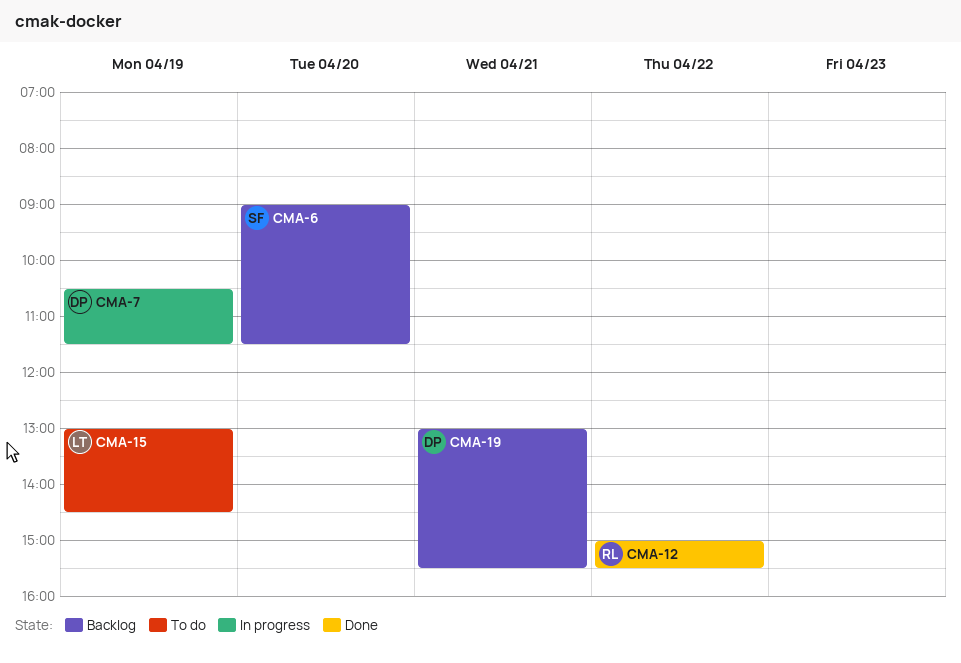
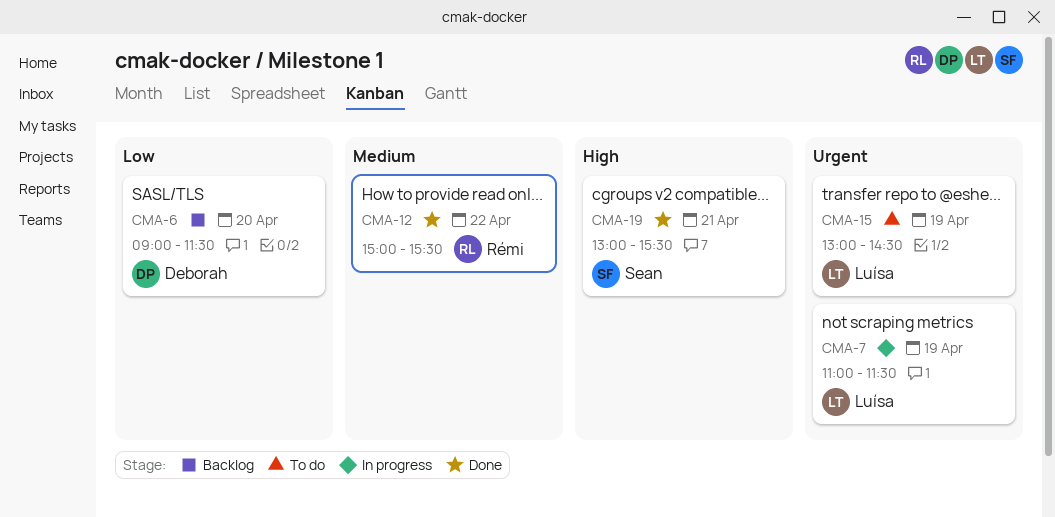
CMA-6, owner: Sean -> Deborah
CMA-7, owner: Deborah -> Luísa
CMA-7, begins: 10:30 -> 11:00
CMA-19, status: Backlog -> Done
CMA-19, owner: Deborah -> Sean

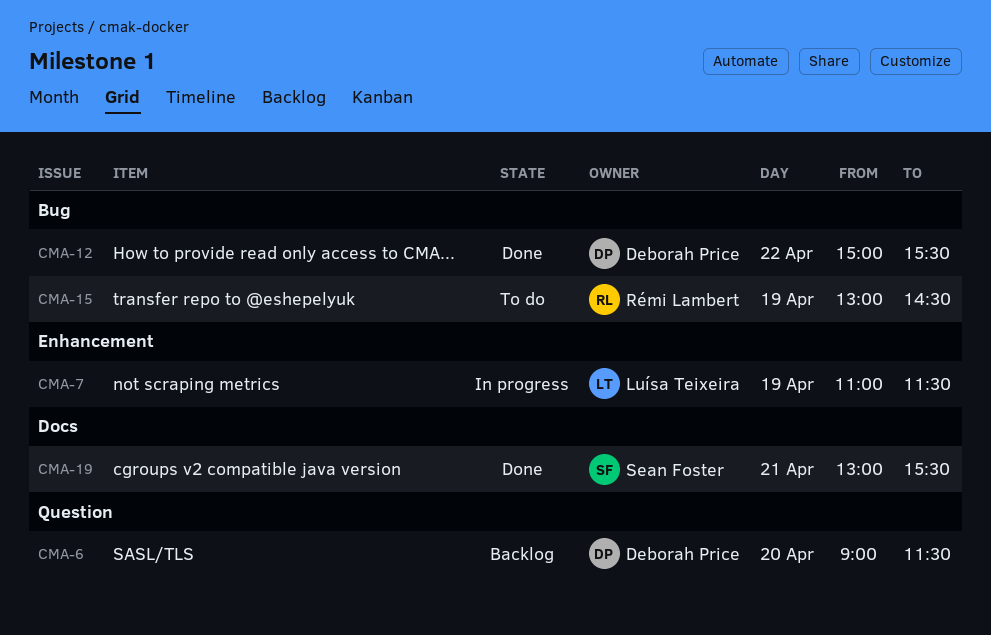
CMA-12, owner: Rémi Lambert -> Deborah Price
CMA-15, owner: Luísa Teixeira -> Rémi Lambert

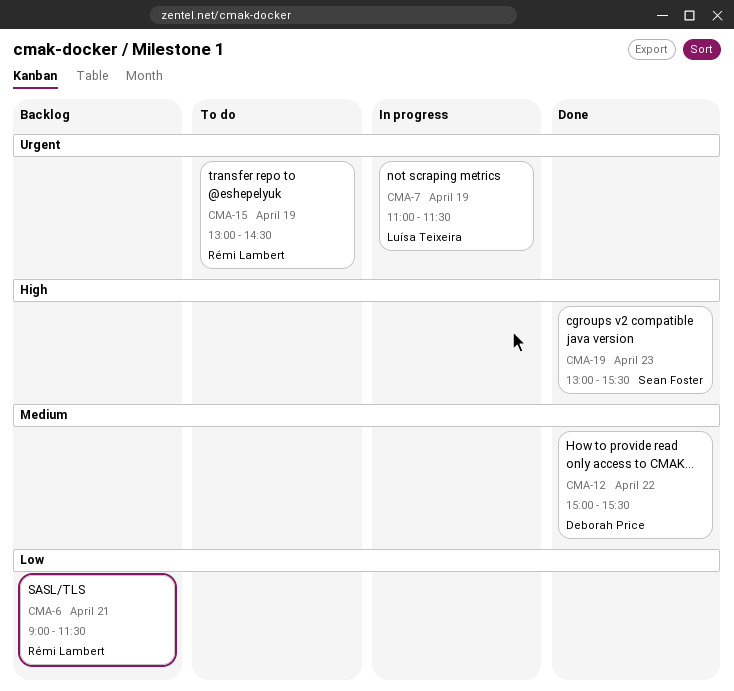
CMA-6, owner: Deborah Price -> Rémi Lambert
CMA-6, day: Apr 20 -> Apr 21
CMA-19, day: Apr 21 -> Apr 23

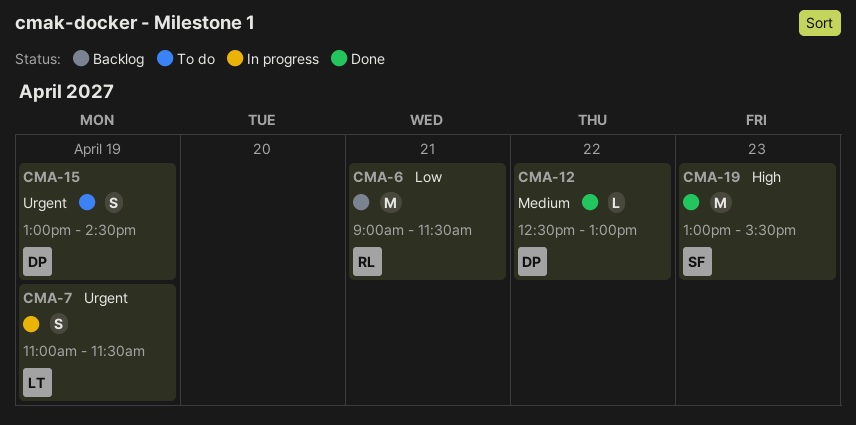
CMA-12, begins: 15:00 -> 12:30
CMA-12, ends: 15:30 -> 13:00
CMA-15, owner: Rémi Lambert -> Deborah Price

